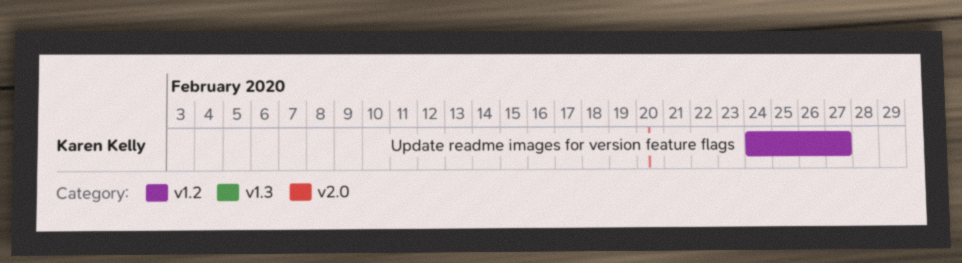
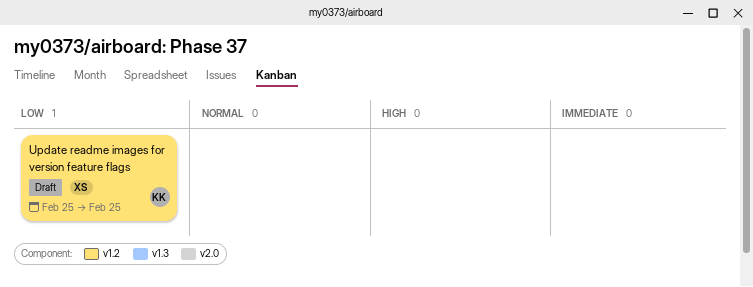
Update readme images for version feature flags, start: Feb 24 -> Feb 25
Update readme images for version feature flags, due: Feb 27 -> Feb 25

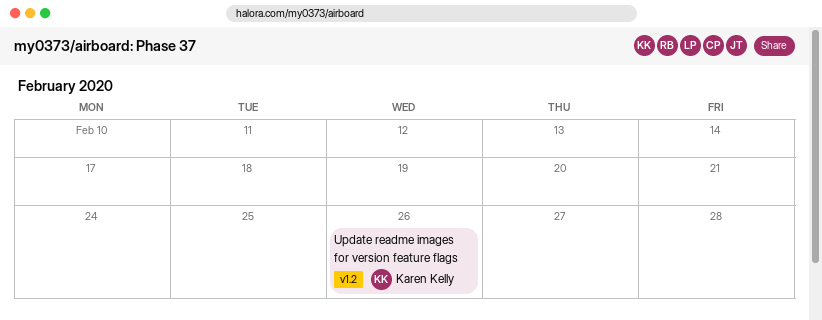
Update readme images for version feature flags, due: Feb 25 -> Feb 26

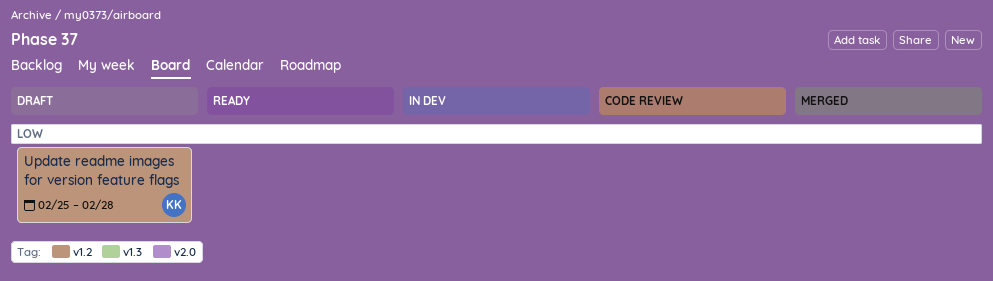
Update readme images for version feature flags, due: Feb 26 -> Feb 28

